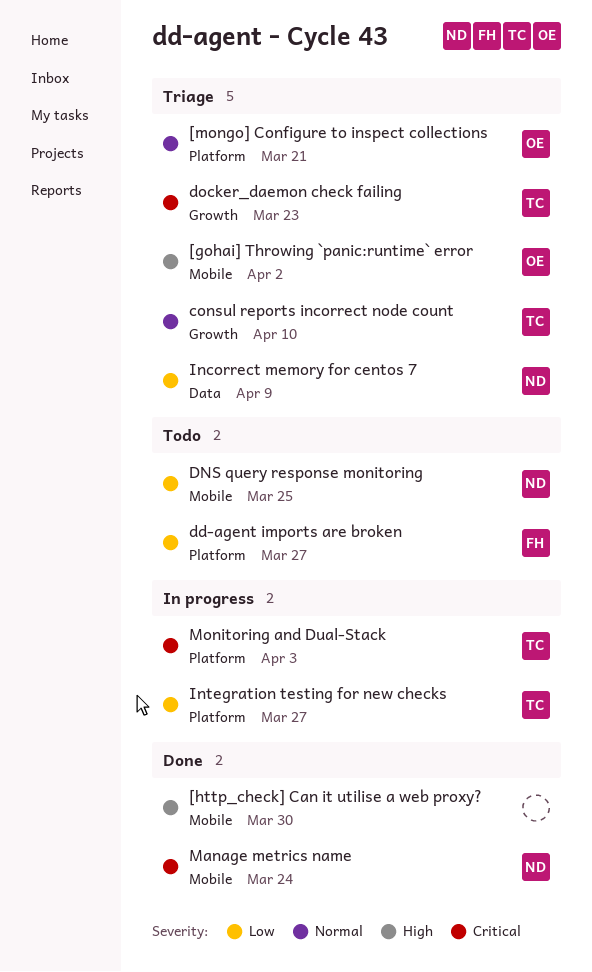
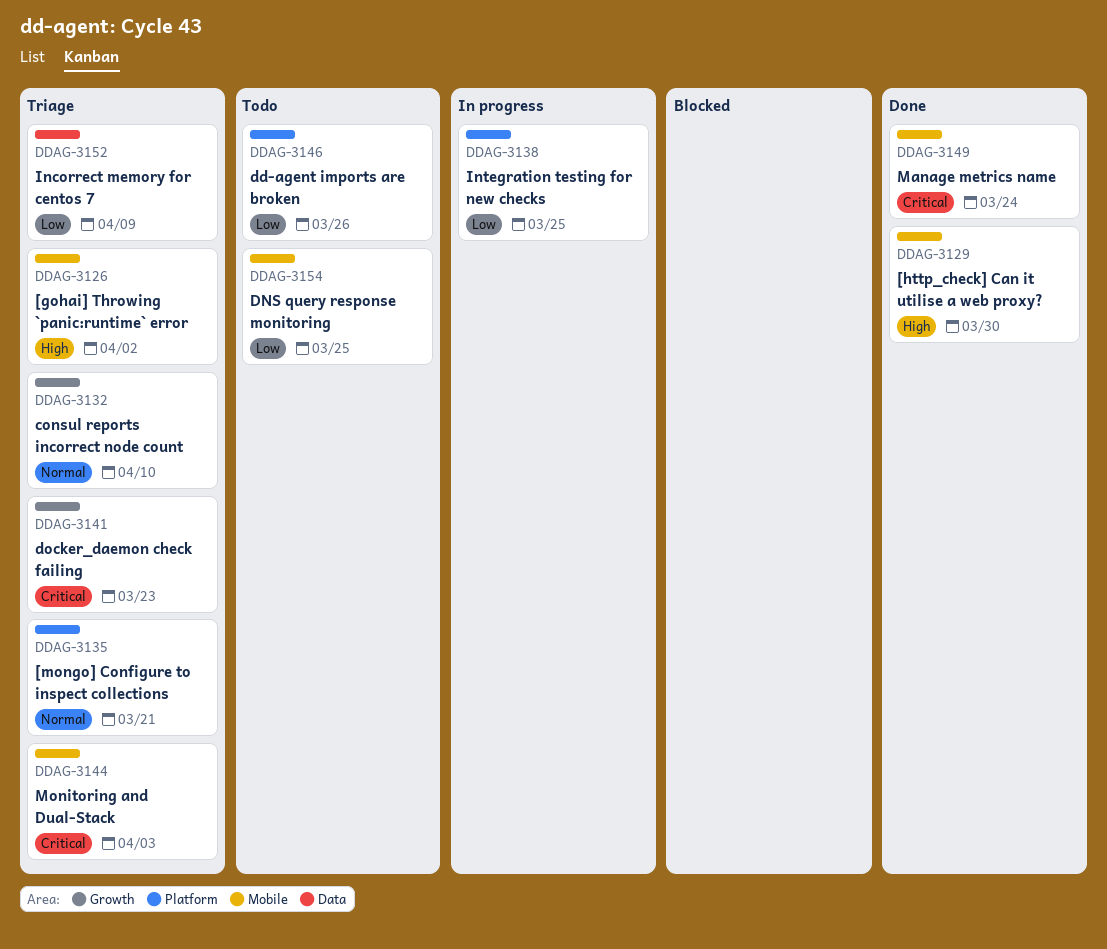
dd-agent imports are broken, due: Mar 27 -> Mar 26
Integration testing for new checks, due: Mar 27 -> Mar 25
Monitoring and Dual-Stack, status: In progress -> Triage
Monitoring and Dual-Stack, label: Platform -> Mobile

